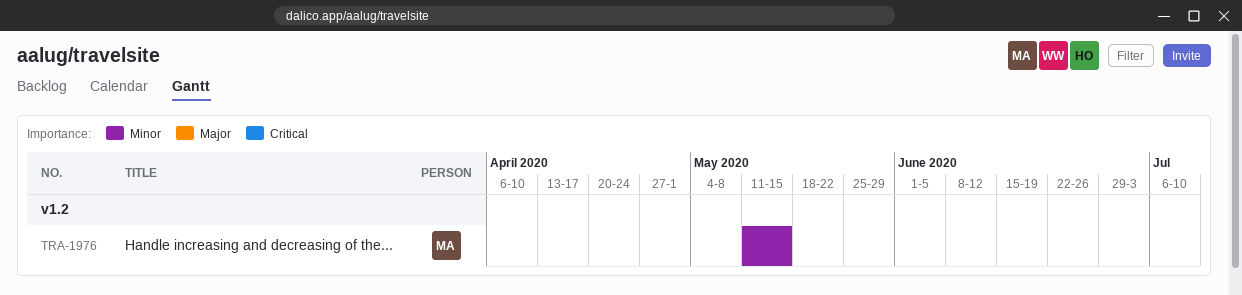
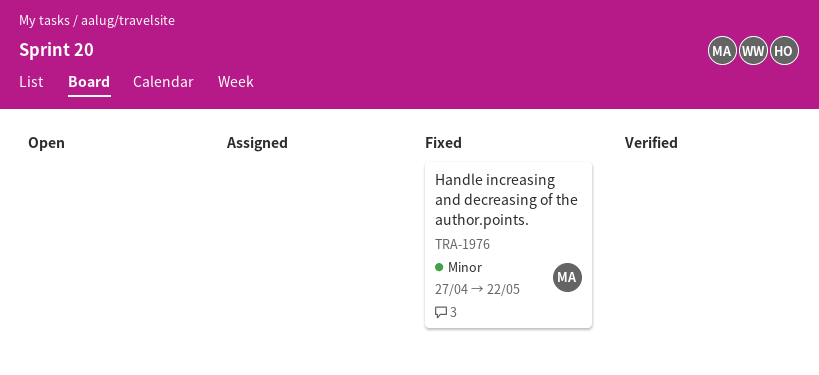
TRA-1976, start: May 11 -> Apr 27
TRA-1976, due: May 15 -> May 22

